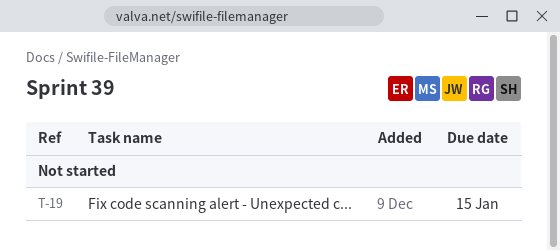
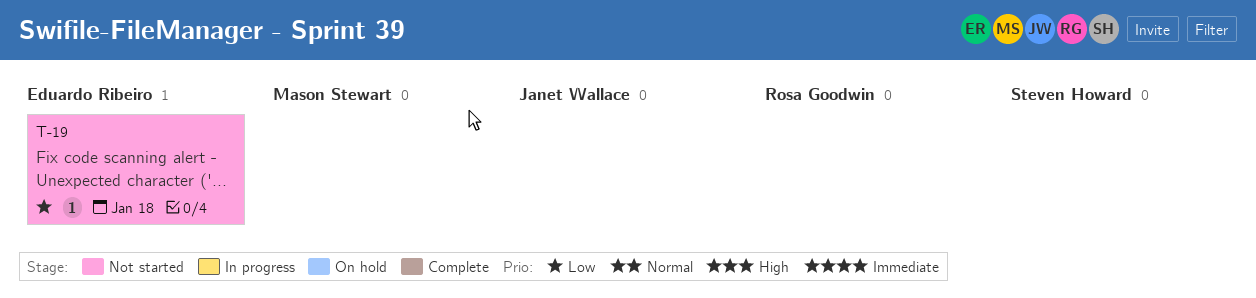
T-19, due: Jan 15 -> Jan 18

